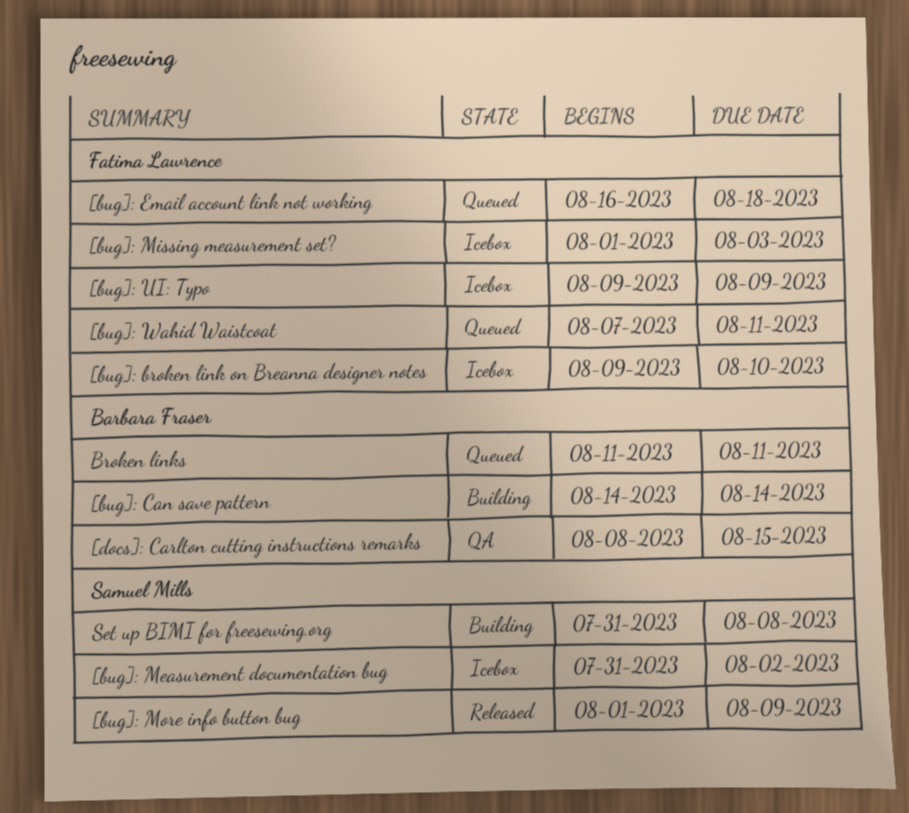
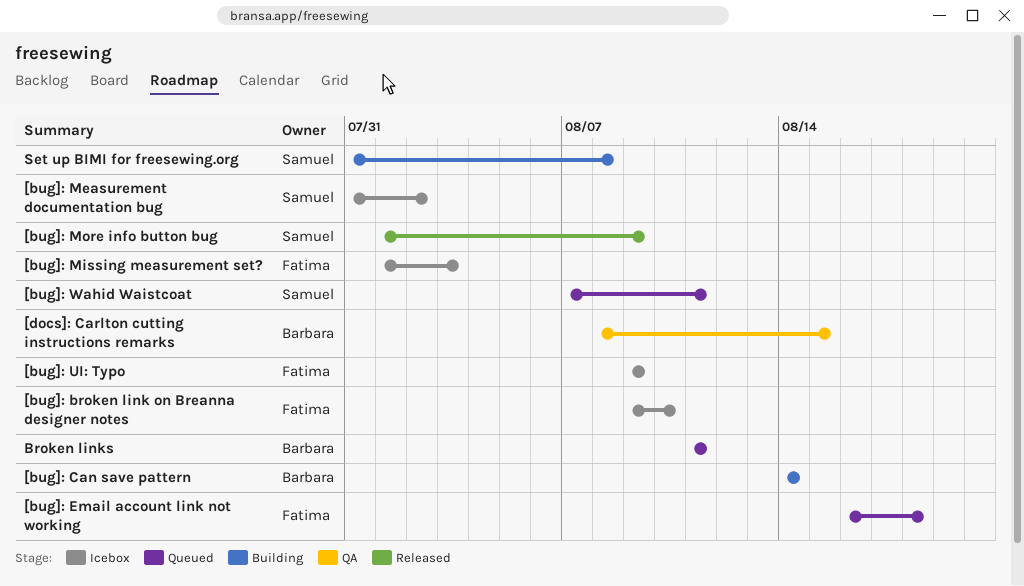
[bug]: Wahid Waistcoat, owner: Fatima Lawrence -> Samuel Mills

